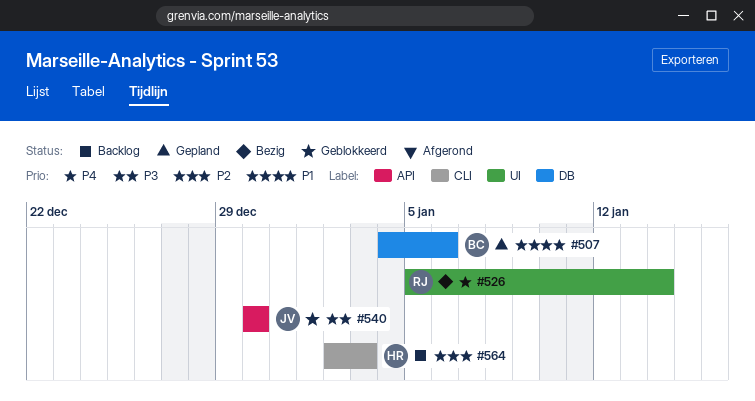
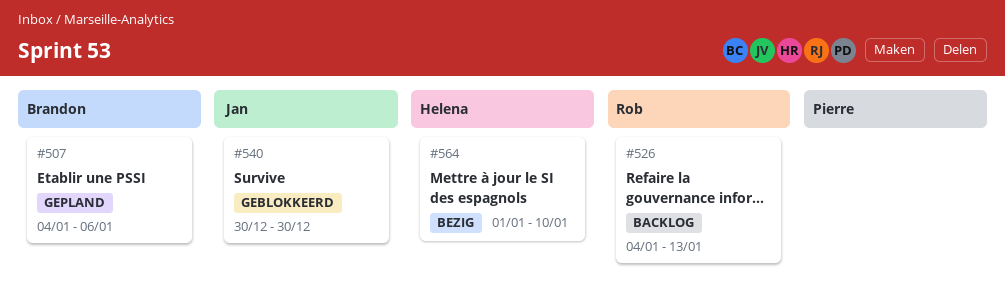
#526, status: Bezig -> Backlog
#526, start: Jan 5 -> Jan 4
#526, due: Jan 14 -> Jan 13
#564, status: Backlog -> Bezig
#564, start: Jan 2 -> Jan 1
#564, due: Jan 3 -> Jan 10

